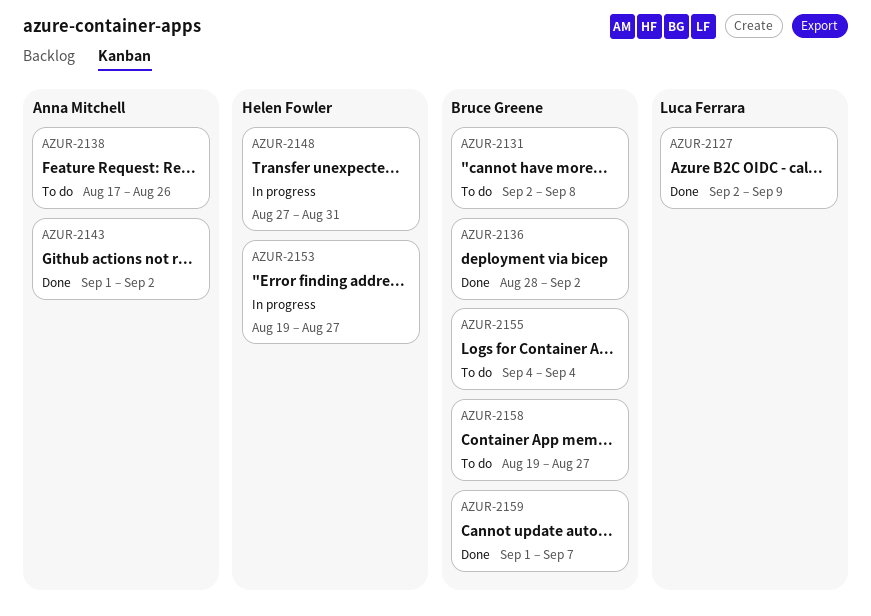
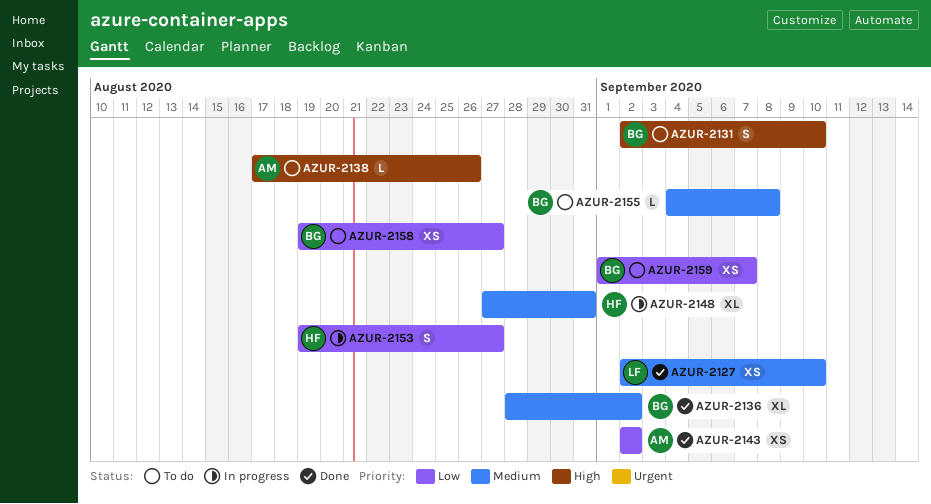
AZUR-2127, due: Sep 9 -> Sep 10
AZUR-2131, due: Sep 8 -> Sep 10
AZUR-2143, start: Sep 1 -> Sep 2
AZUR-2155, due: Sep 4 -> Sep 8
AZUR-2159, status: Done -> To do

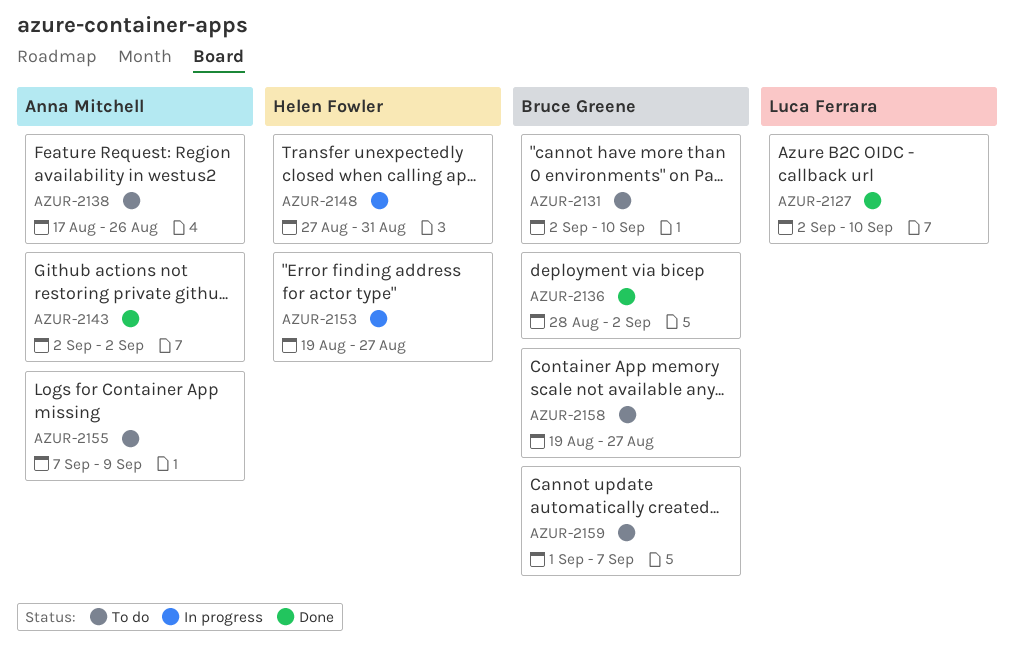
AZUR-2155, owner: Bruce Greene -> Anna Mitchell
AZUR-2155, start: Sep 4 -> Sep 7
AZUR-2155, due: Sep 8 -> Sep 9

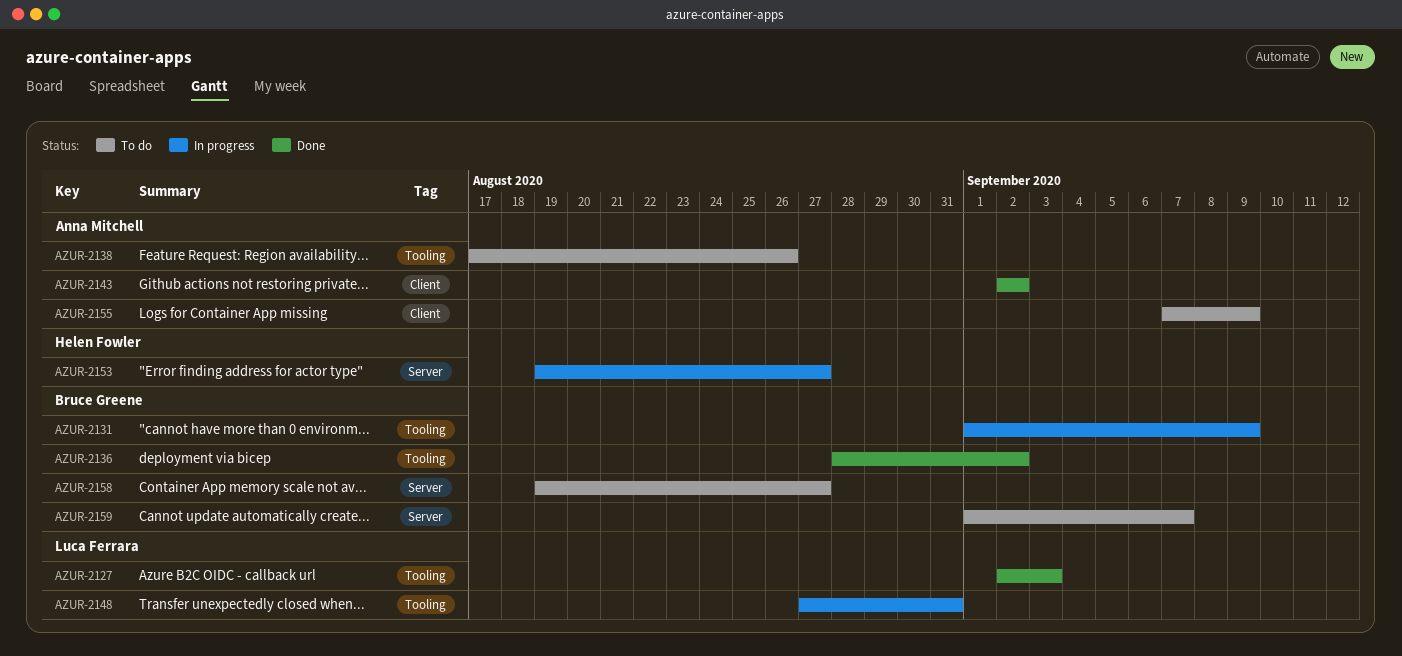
AZUR-2127, due: Sep 10 -> Sep 3
AZUR-2131, status: To do -> In progress
AZUR-2131, start: Sep 2 -> Sep 1
AZUR-2131, due: Sep 10 -> Sep 9
AZUR-2148, owner: Helen Fowler -> Luca Ferrara

